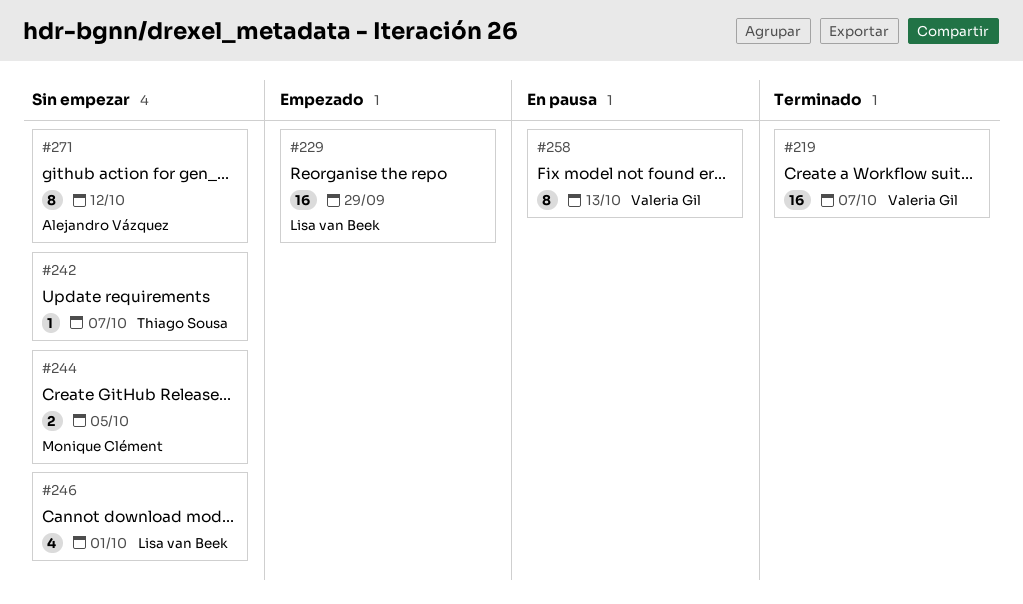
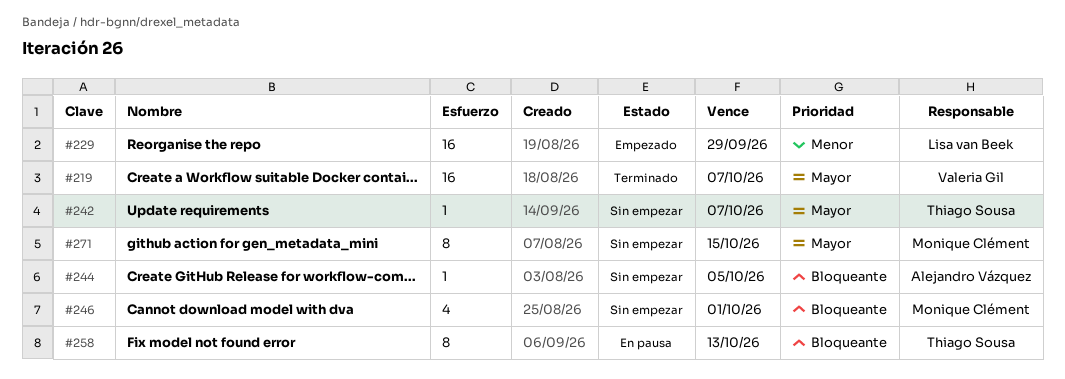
#244, owner: Monique Clément -> Alejandro Vázquez
#244, estimate: 2 -> 1
#246, owner: Lisa van Beek -> Monique Clément
#258, owner: Valeria Gil -> Thiago Sousa
#271, owner: Alejandro Vázquez -> Monique Clément
#271, due: Oct 12 -> Oct 15

